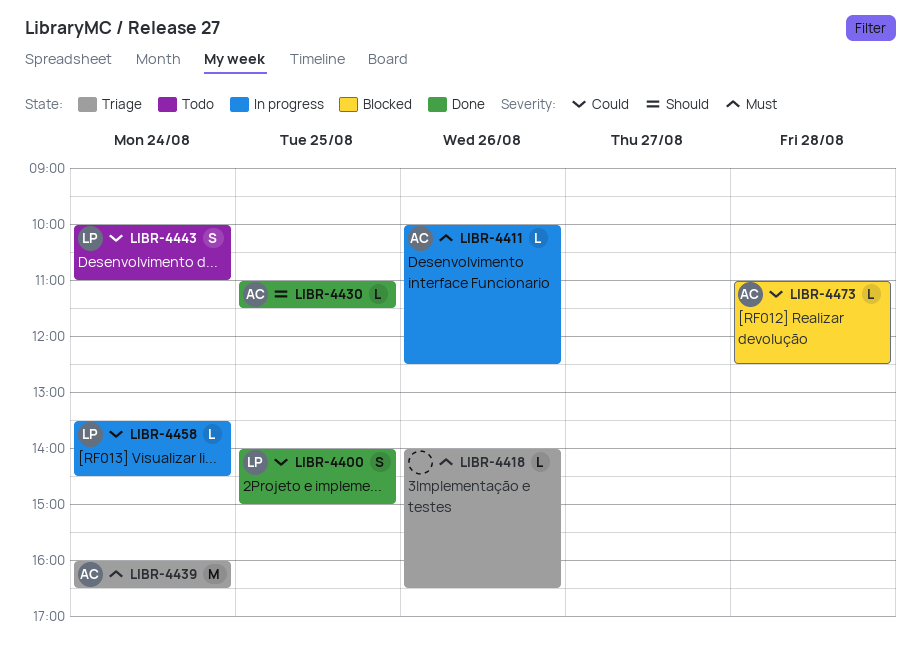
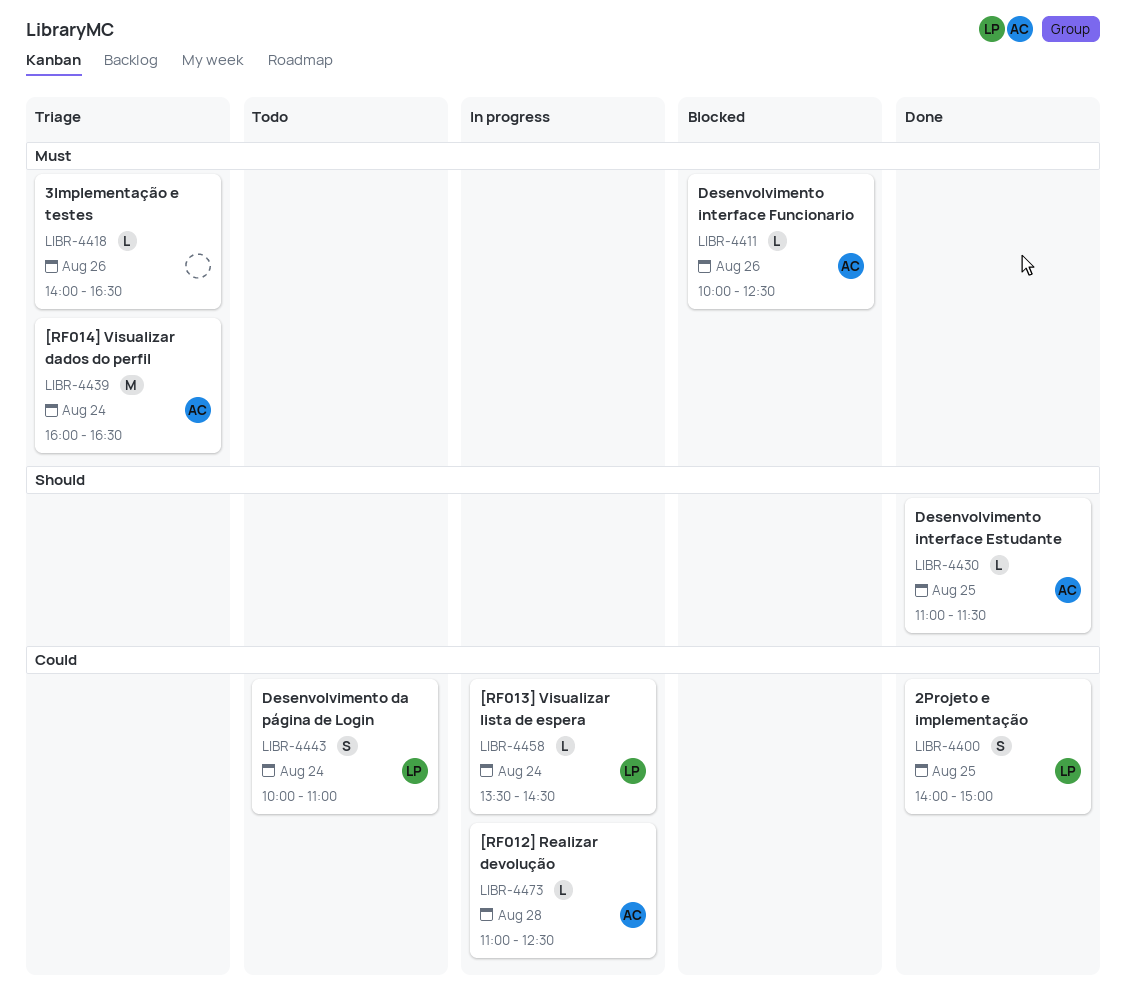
LIBR-4411, status: In progress -> Blocked
LIBR-4473, status: Blocked -> In progress

